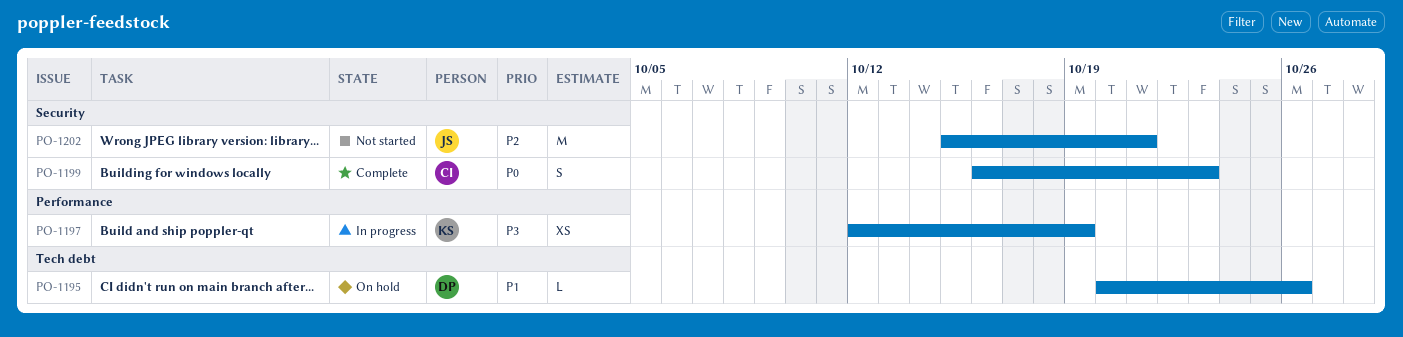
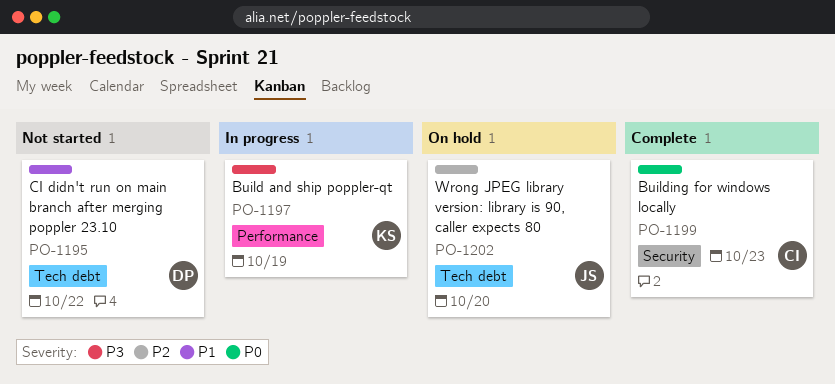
PO-1195, status: On hold -> Not started
PO-1195, due: Oct 26 -> Oct 22
PO-1202, status: Not started -> On hold
PO-1202, label: Security -> Tech debt
PO-1202, due: Oct 21 -> Oct 20

